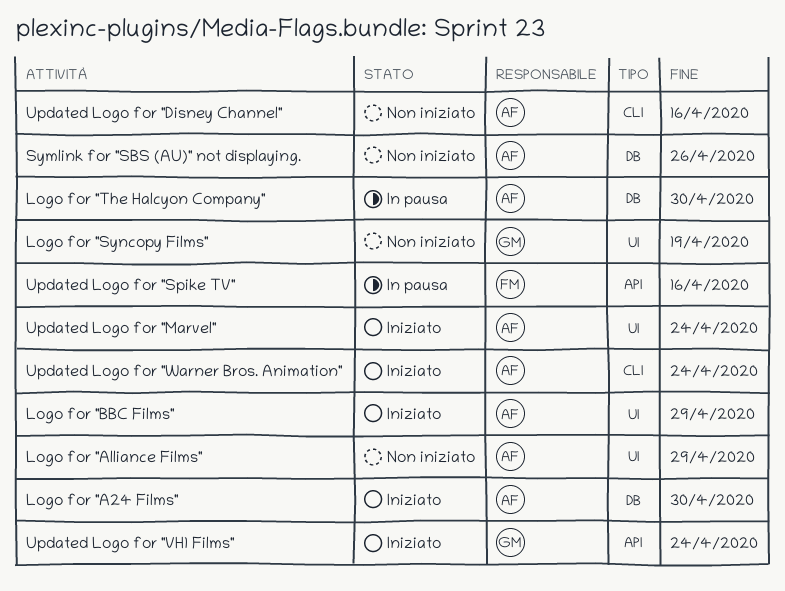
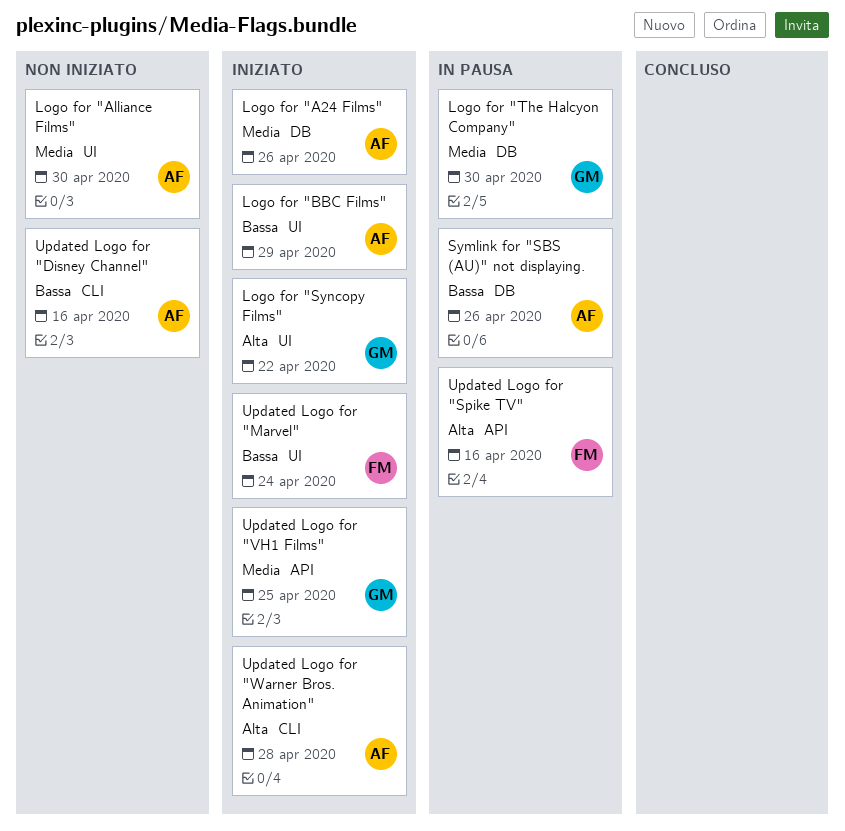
Logo for "A24 Films", due: Apr 30 -> Apr 26
Logo for "Alliance Films", due: Apr 29 -> Apr 30
Logo for "Syncopy Films", status: Non iniziato -> Iniziato
Logo for "Syncopy Films", due: Apr 19 -> Apr 22
Logo for "The Halcyon Company", owner: AF -> GM
Symlink for "SBS (AU)" not displaying., status: Non iniziato -> In pausa
Updated Logo for "Marvel", owner: AF -> FM
Updated Logo for "VH1 Films", due: Apr 24 -> Apr 25
Updated Logo for "Warner Bros. Animation", due: Apr 24 -> Apr 28

